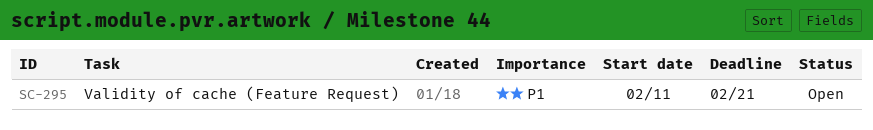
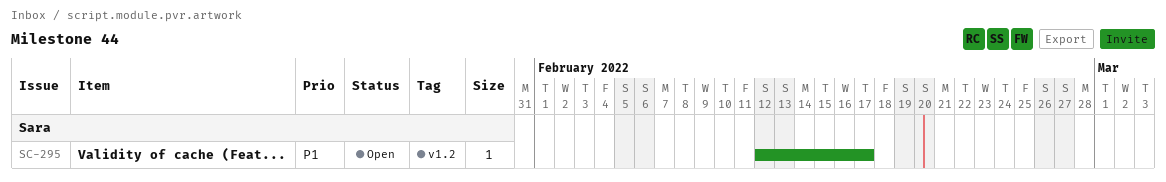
SC-295, start: Feb 11 -> Feb 12
SC-295, due: Feb 21 -> Feb 17

